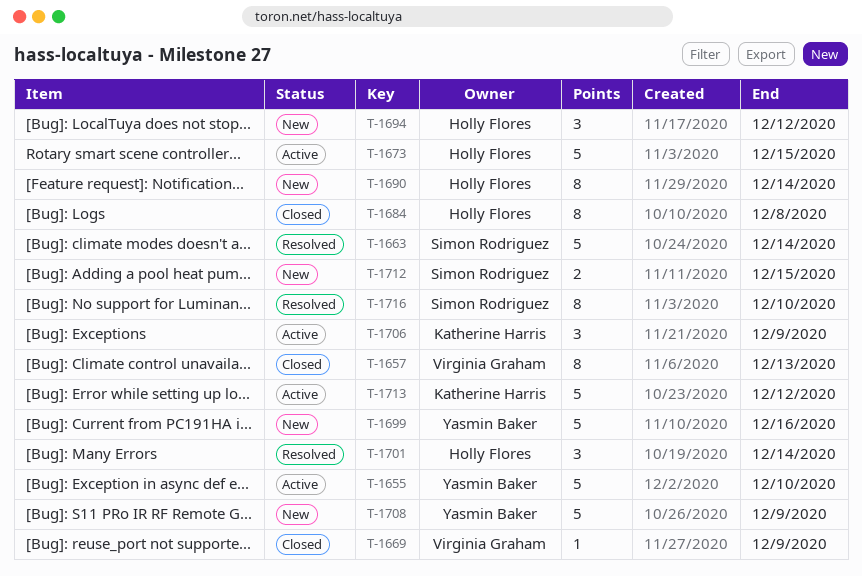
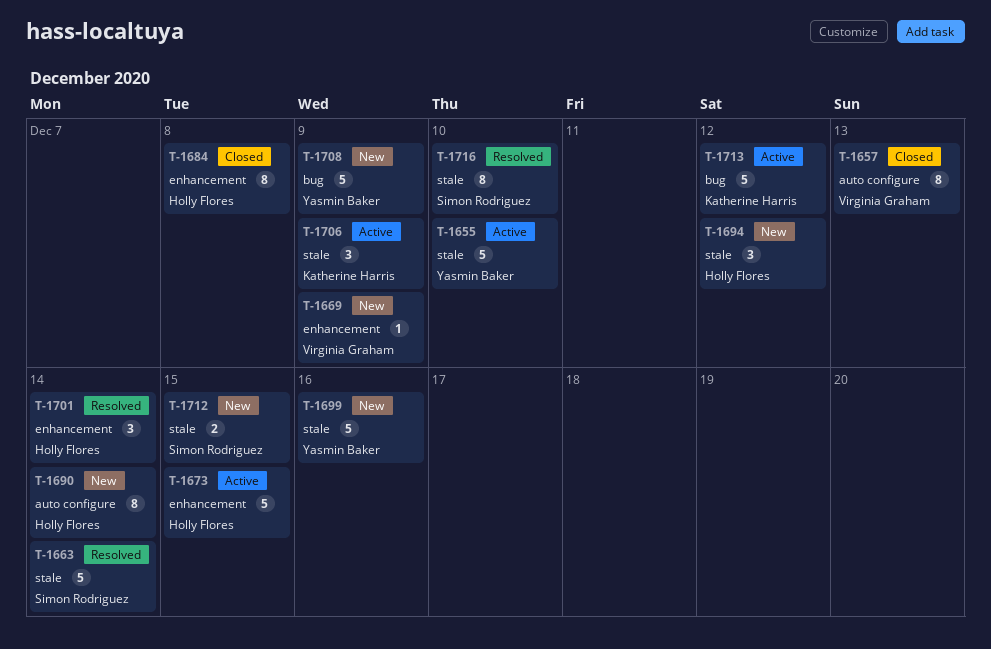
T-1669, status: Closed -> New

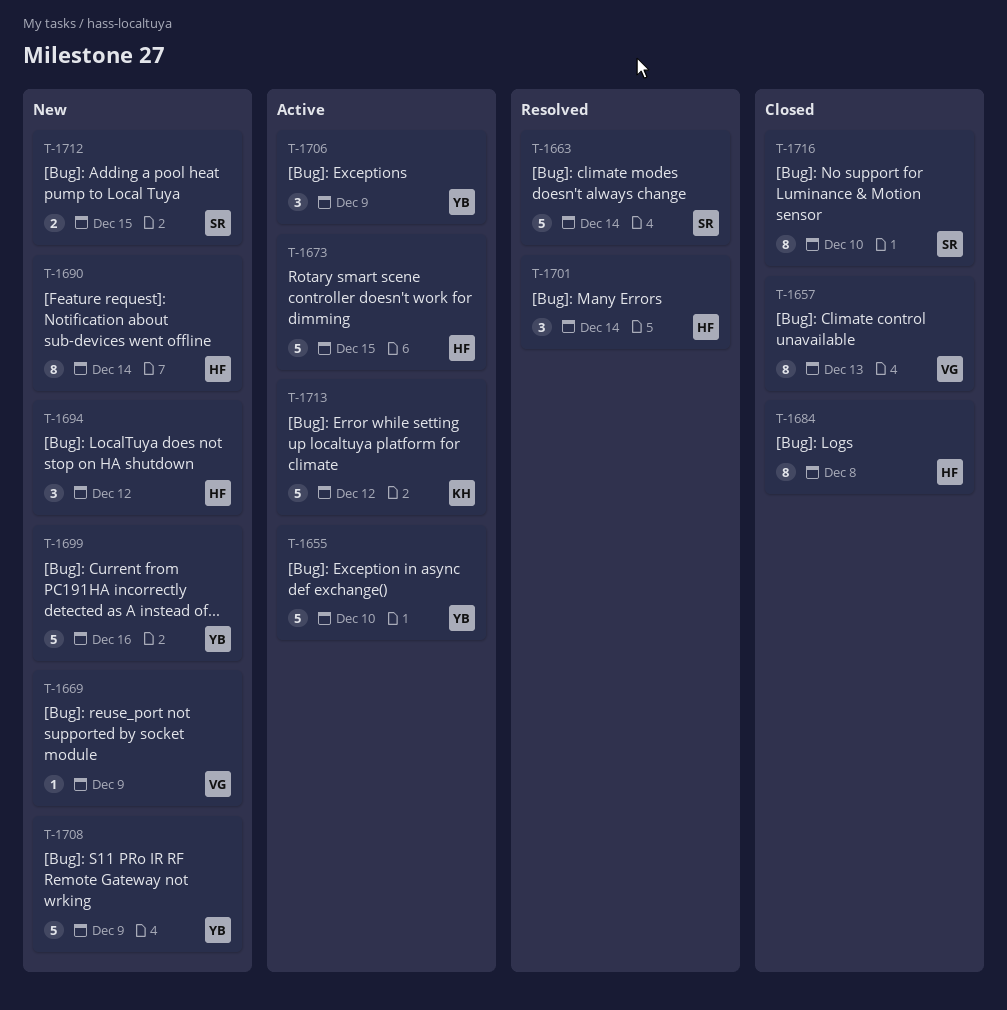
T-1706, owner: Katherine Harris -> Yasmin Baker
T-1716, status: Resolved -> Closed

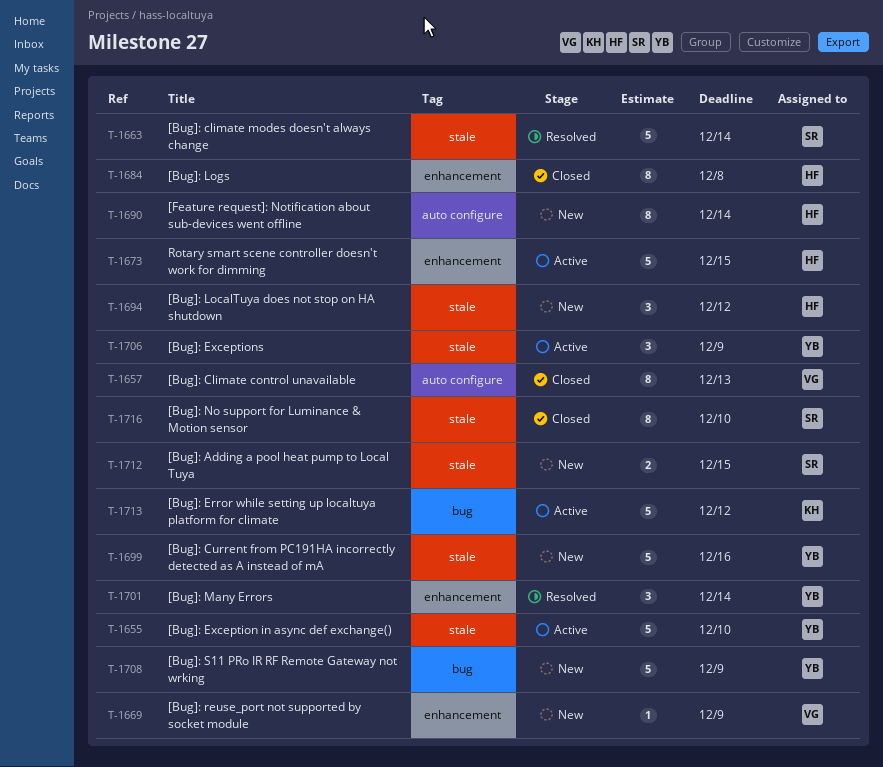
T-1701, owner: HF -> YB

